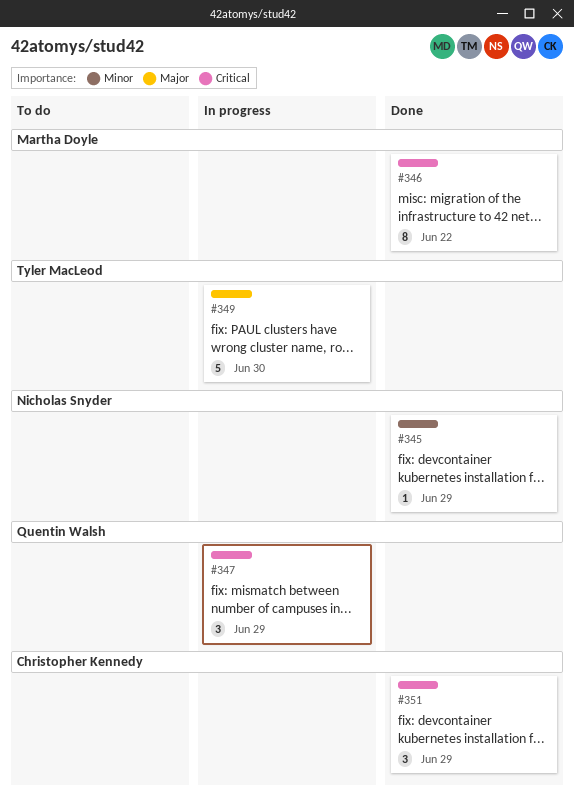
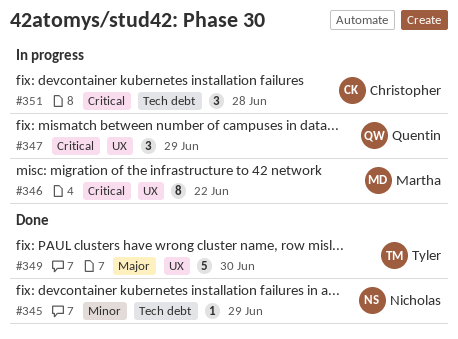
#346, status: Done -> In progress
#349, status: In progress -> Done
#351, status: Done -> In progress
#351, due: Jun 29 -> Jun 28

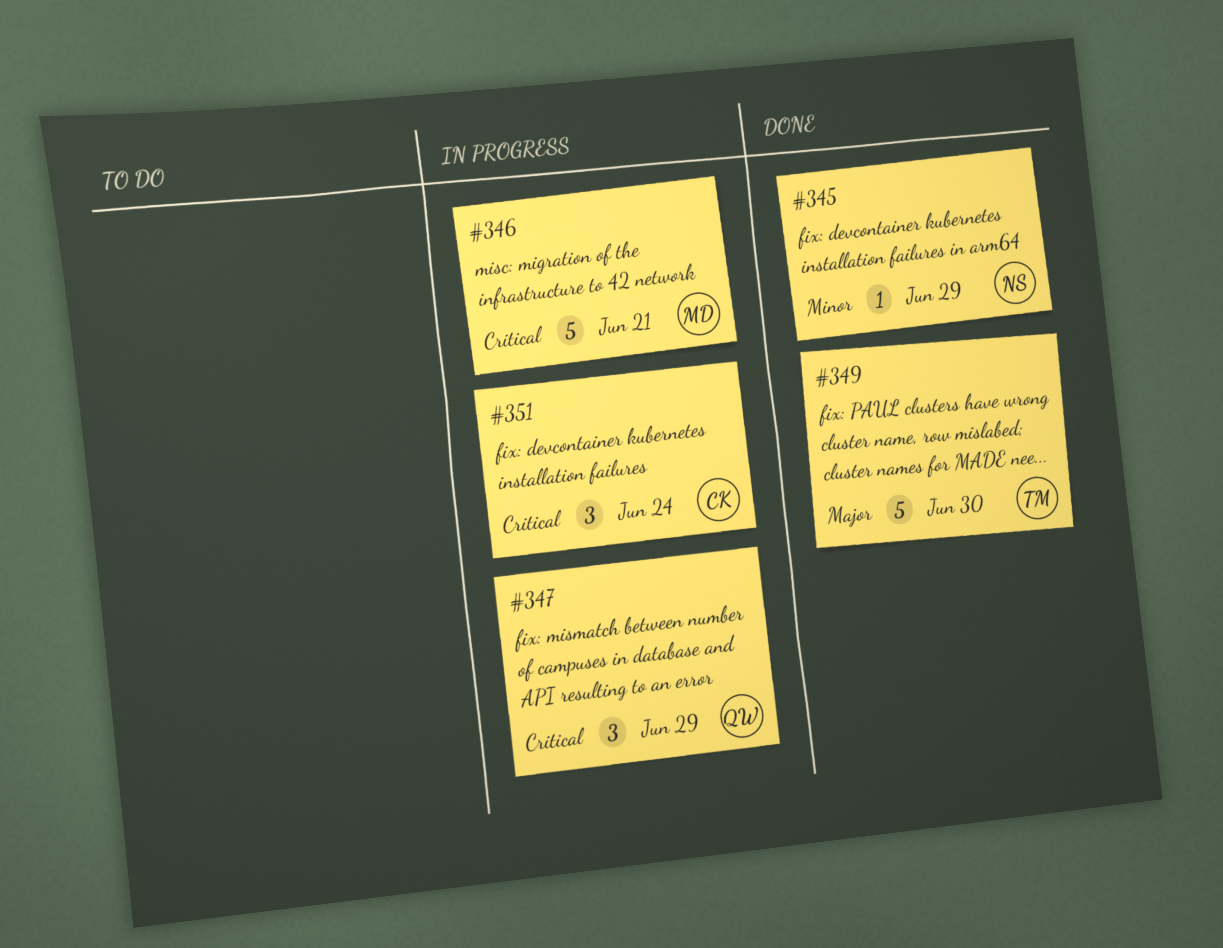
#346, estimate: 8 -> 5
#346, due: Jun 22 -> Jun 21
#351, due: Jun 28 -> Jun 24

